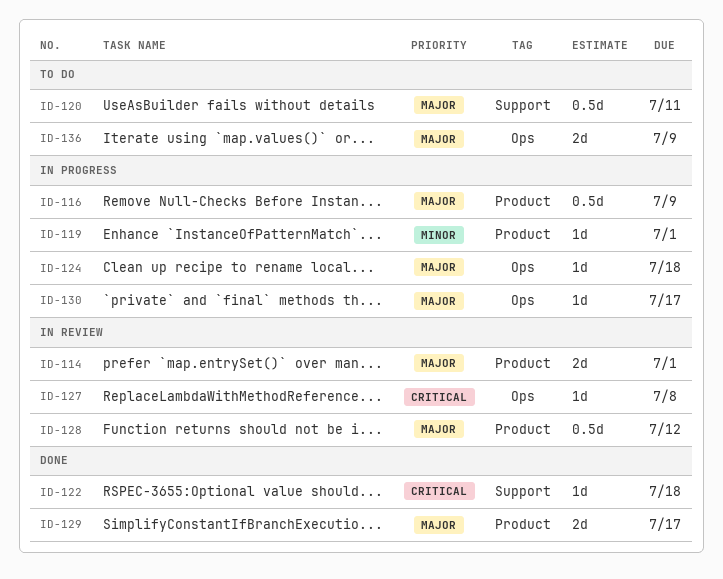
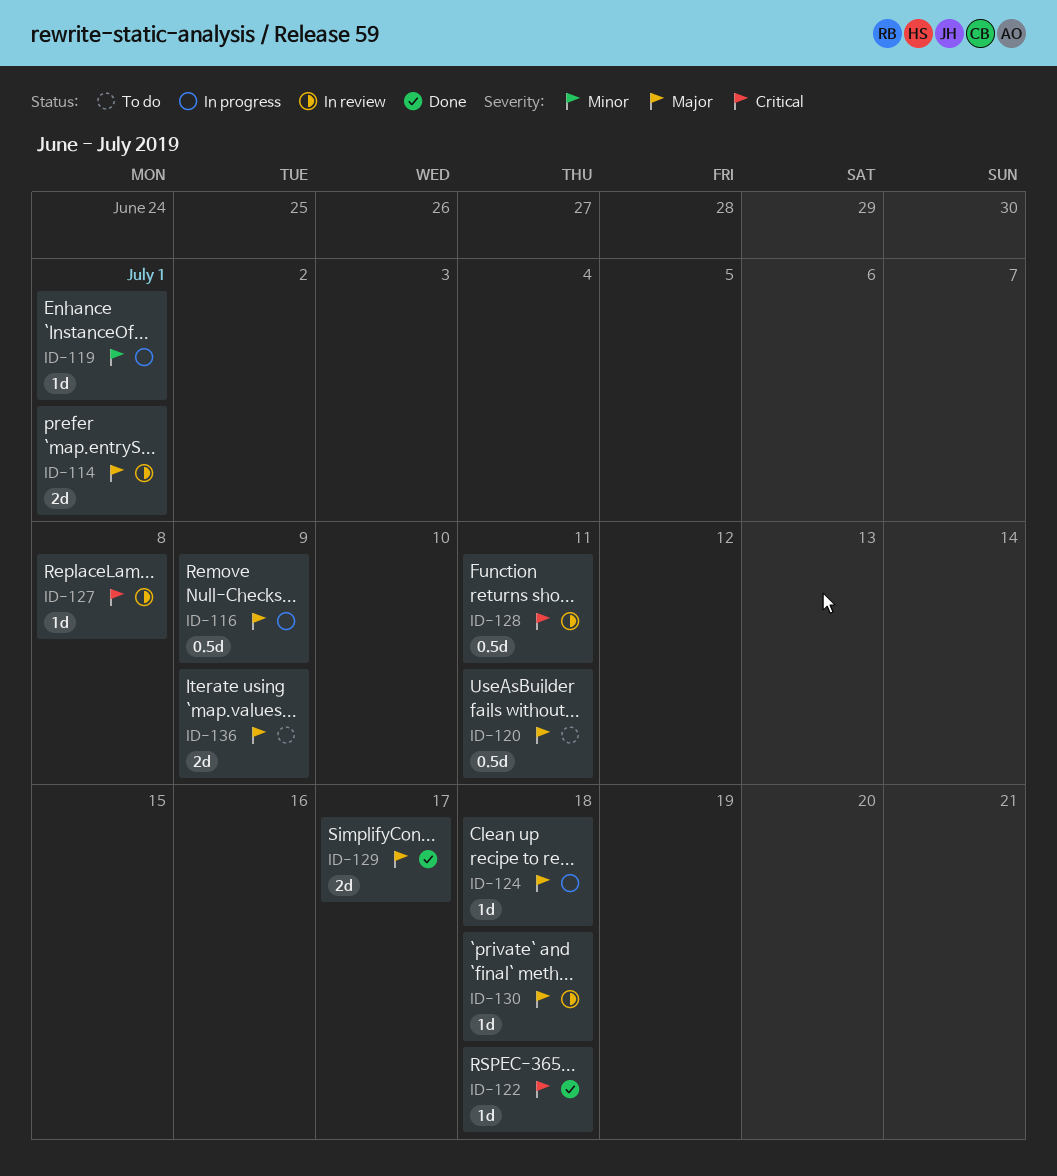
ID-128, priority: Major -> Critical
ID-128, due: Jul 12 -> Jul 11
ID-130, status: In progress -> In review
ID-130, due: Jul 17 -> Jul 18

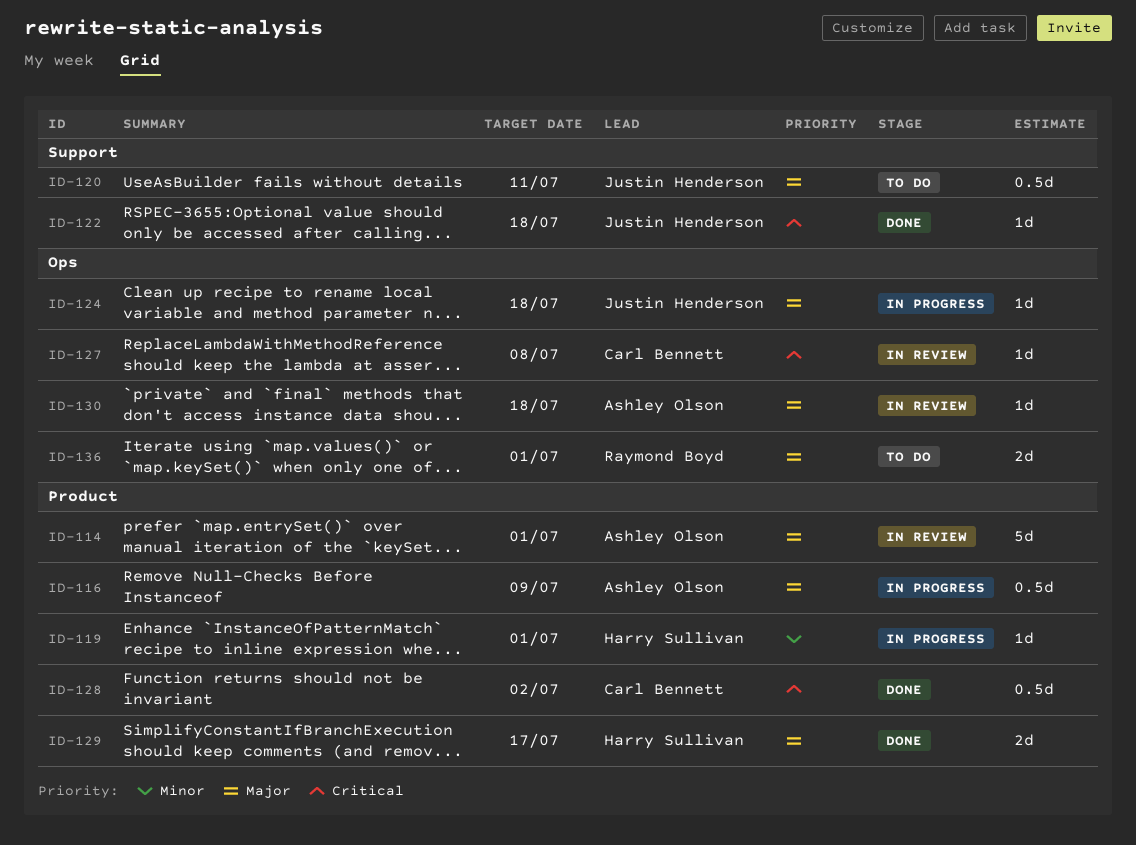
ID-114, estimate: 2d -> 5d
ID-128, status: In review -> Done
ID-128, due: Jul 11 -> Jul 2
ID-136, due: Jul 9 -> Jul 1

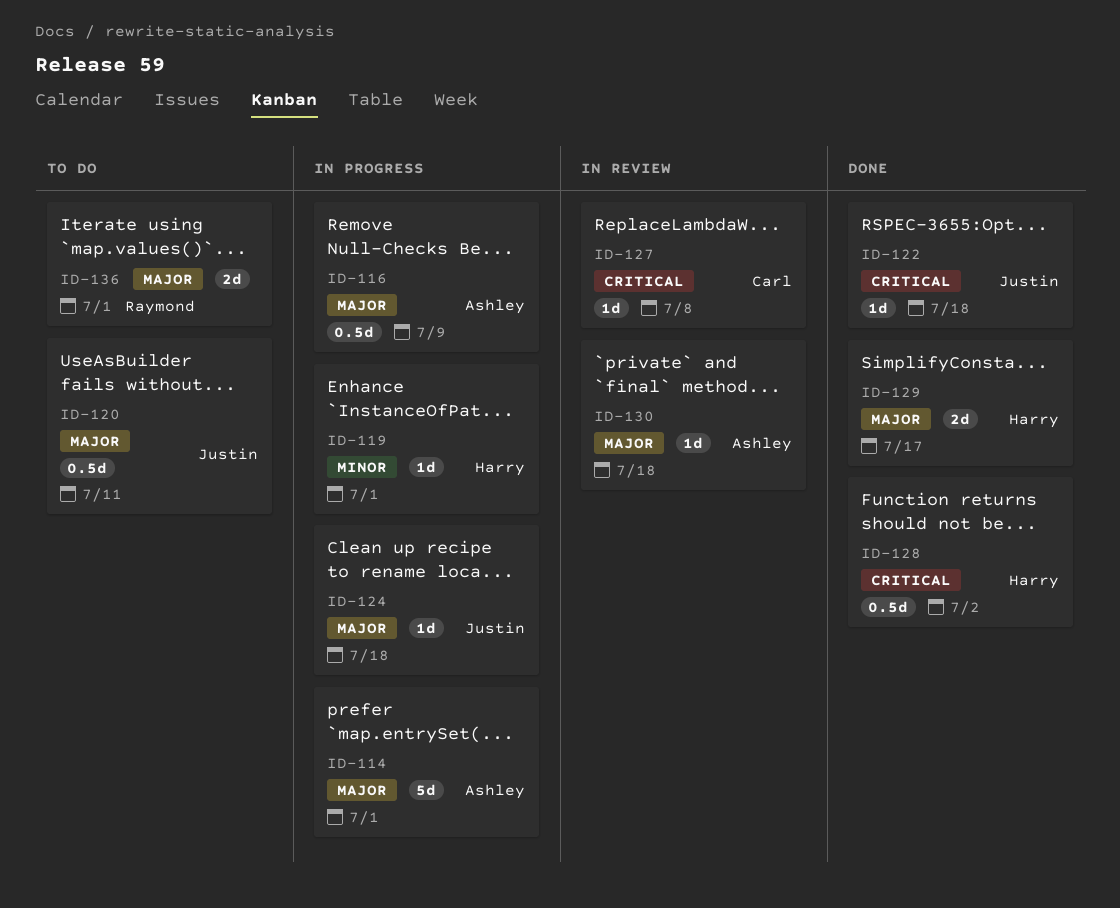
ID-114, status: In review -> In progress
ID-128, owner: Carl Bennett -> Harry Sullivan

